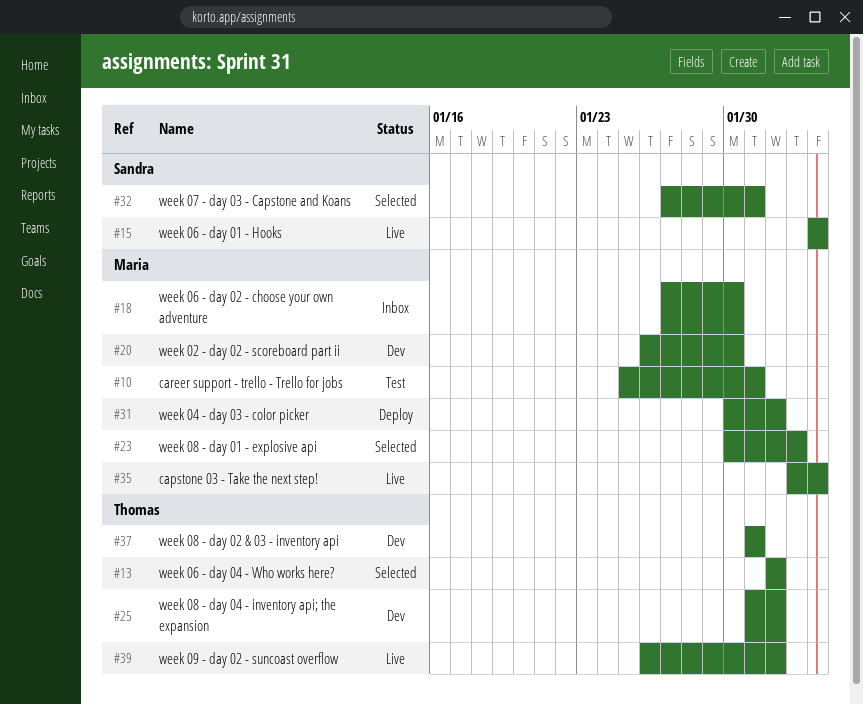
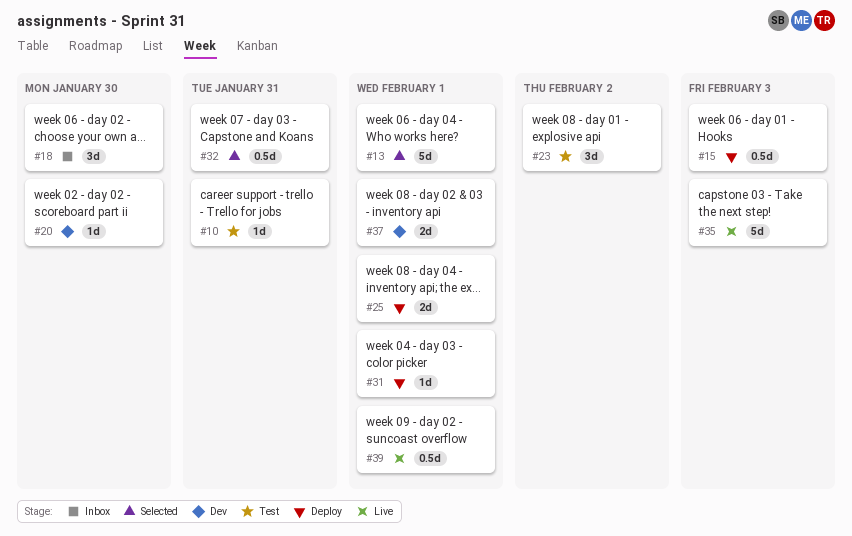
#15, status: Live -> Deploy
#23, status: Selected -> Test
#25, status: Dev -> Deploy
#37, due: Jan 31 -> Feb 1

